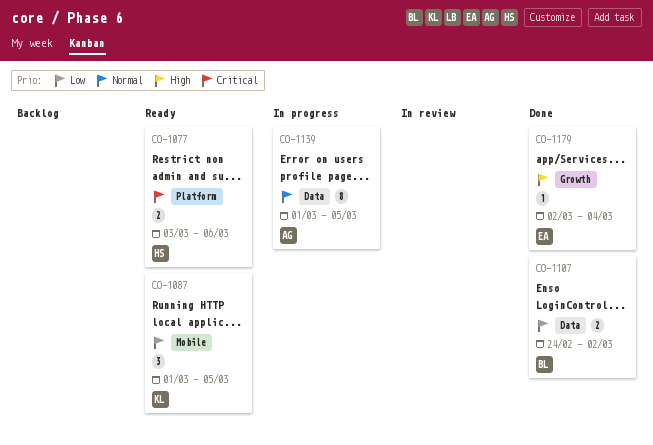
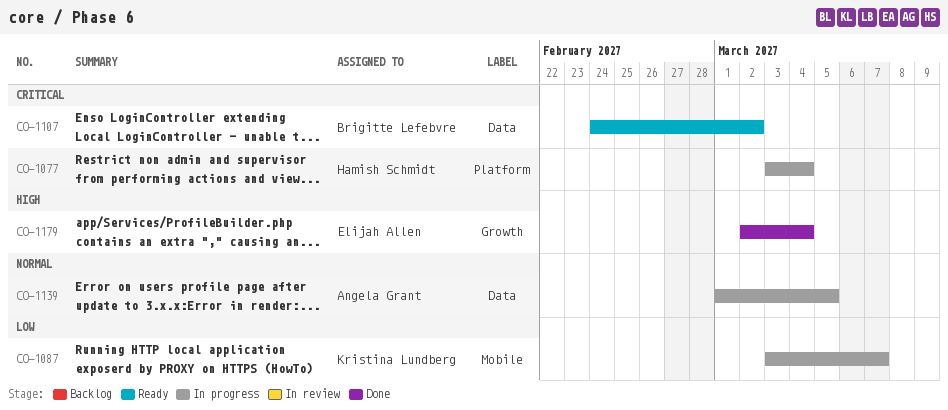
CO-1077, status: Ready -> In progress
CO-1077, due: Mar 6 -> Mar 4
CO-1087, status: Ready -> In progress
CO-1087, start: Mar 1 -> Mar 3
CO-1087, due: Mar 5 -> Mar 7
CO-1107, status: Done -> Ready
CO-1107, priority: Low -> Critical

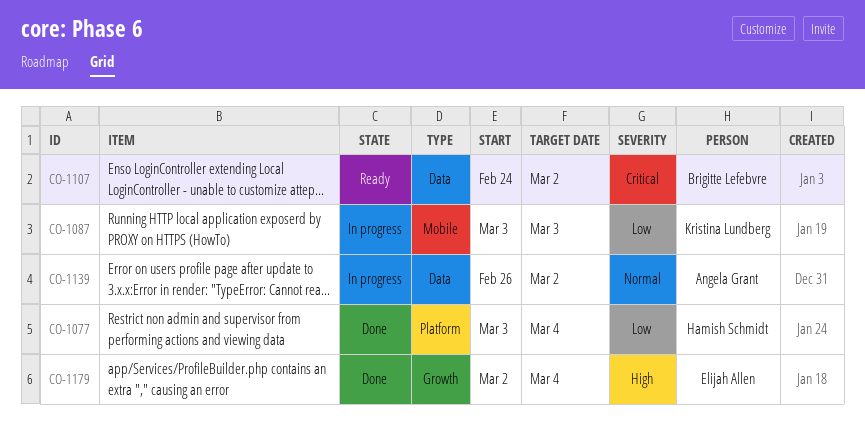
CO-1077, status: In progress -> Done
CO-1077, priority: Critical -> Low
CO-1087, due: Mar 7 -> Mar 3
CO-1139, start: Mar 1 -> Feb 26
CO-1139, due: Mar 5 -> Mar 2

